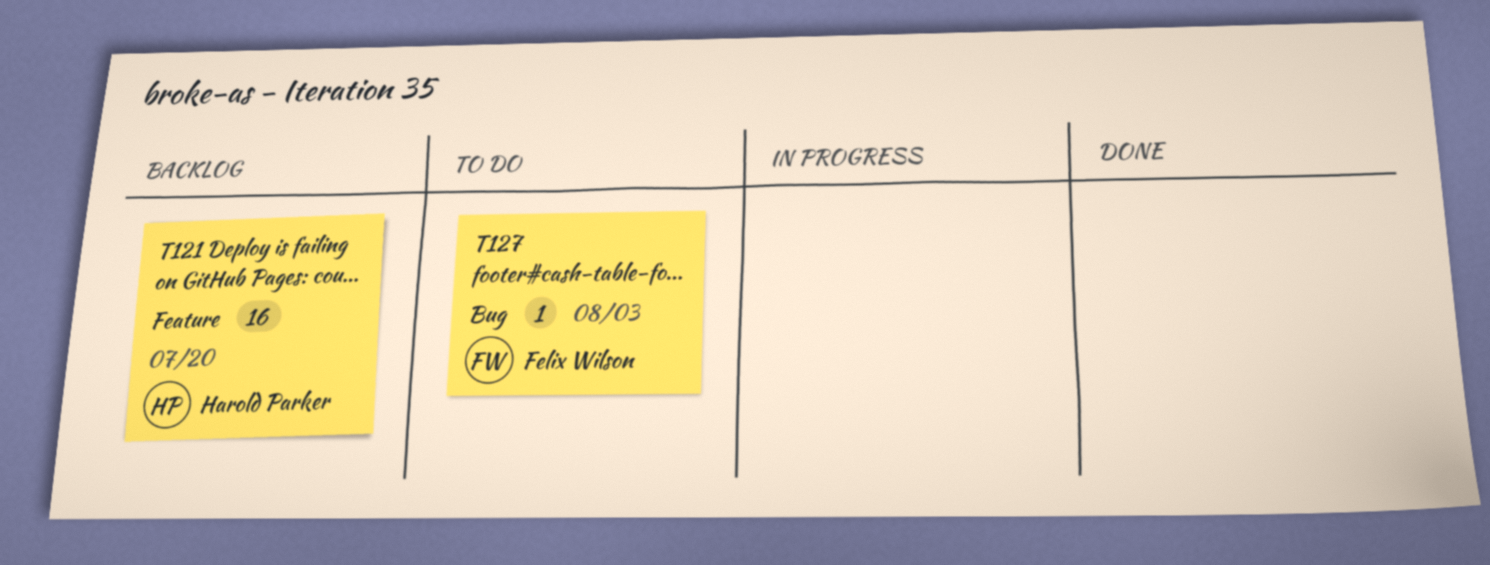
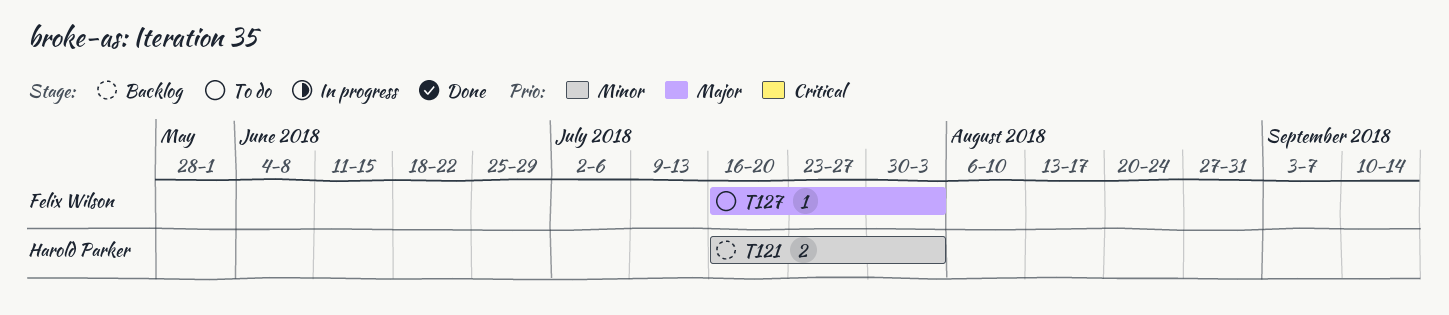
T121, estimate: 16 -> 2
T121, due: Jul 20 -> Aug 3

